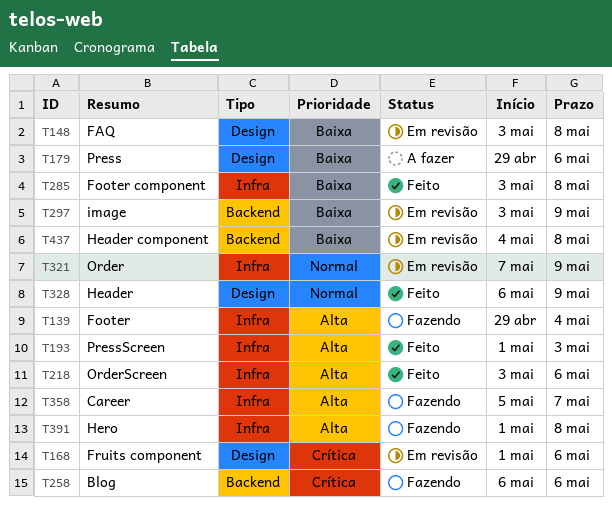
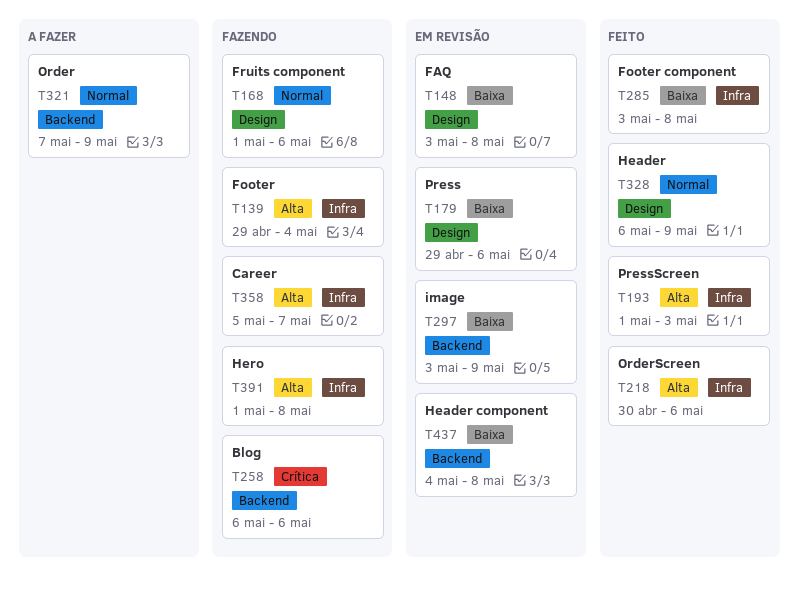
T168, status: Em revisão -> Fazendo
T168, priority: Crítica -> Normal
T179, status: A fazer -> Em revisão
T218, start: May 3 -> Apr 30
T321, status: Em revisão -> A fazer
T321, label: Infra -> Backend

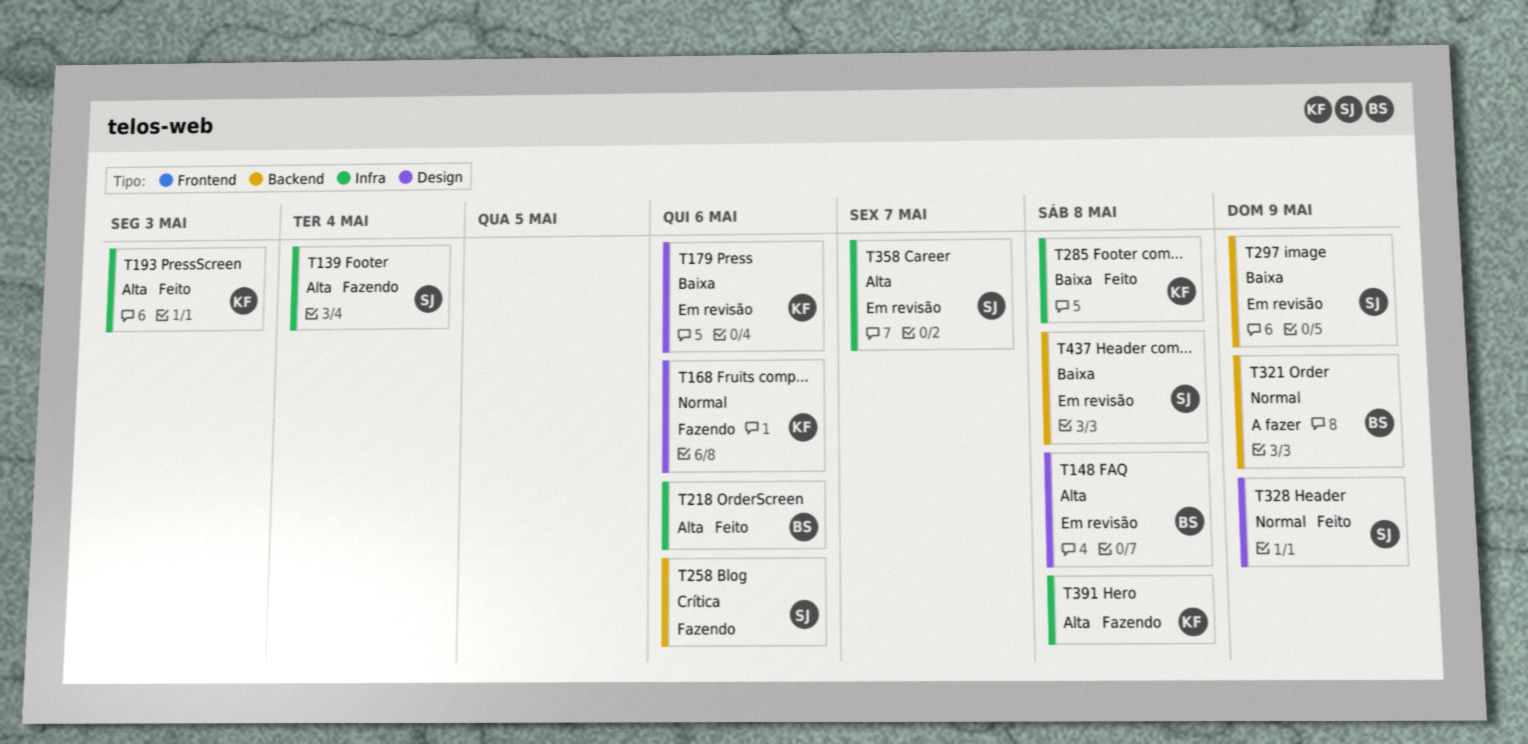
T148, priority: Baixa -> Alta
T358, status: Fazendo -> Em revisão

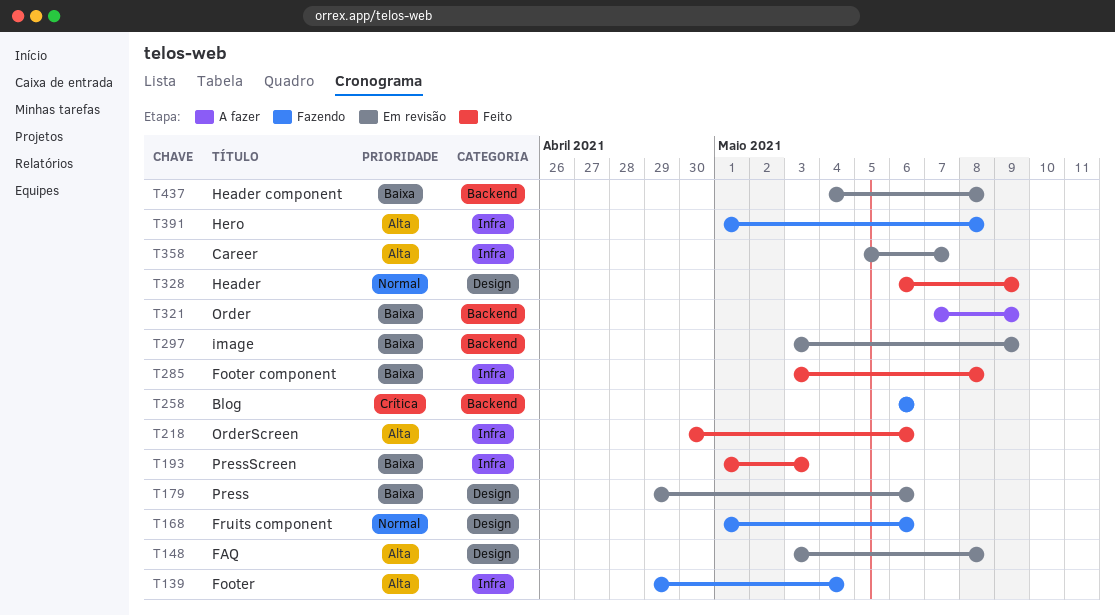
T193, priority: Alta -> Baixa
T321, priority: Normal -> Baixa

